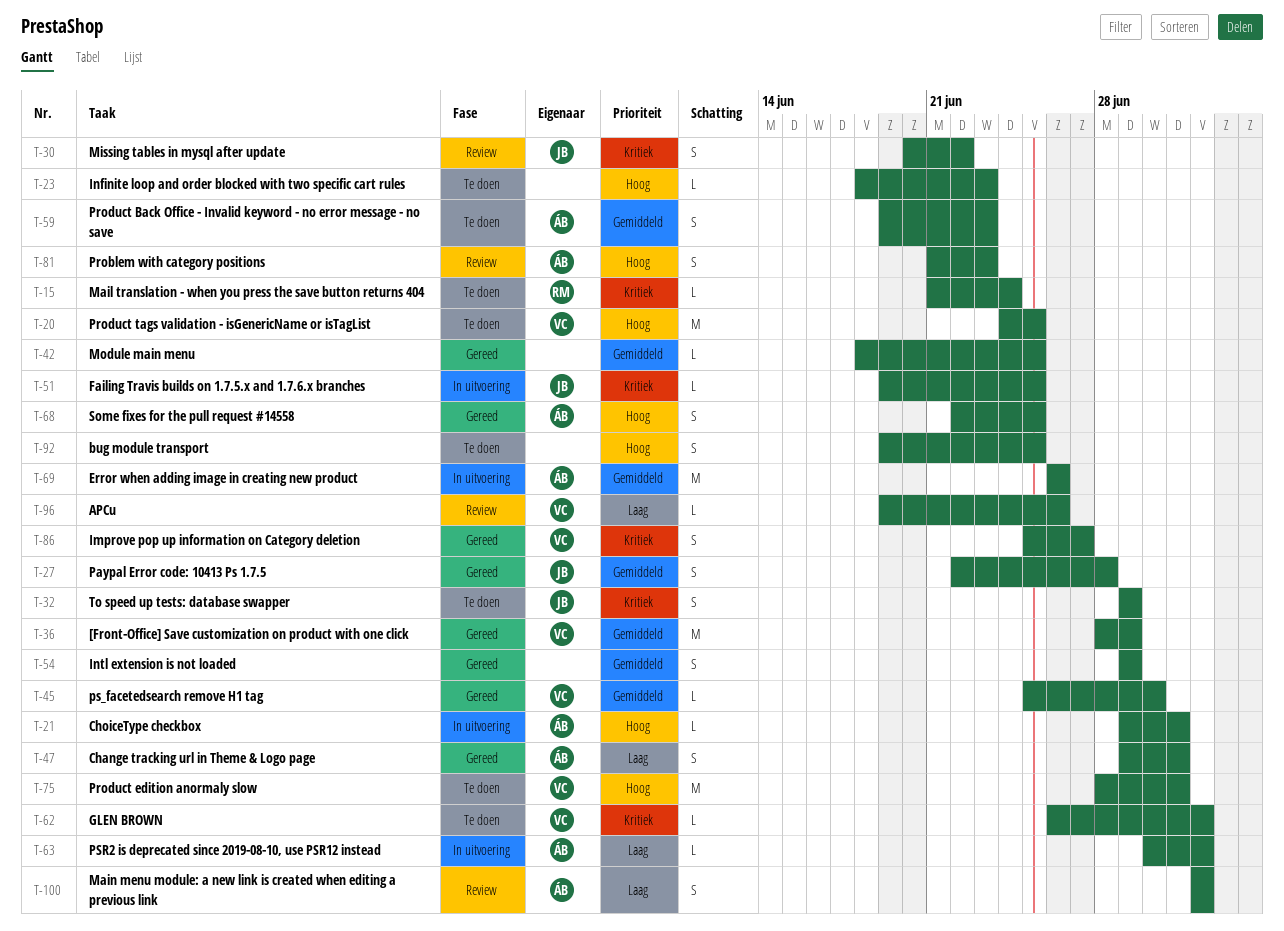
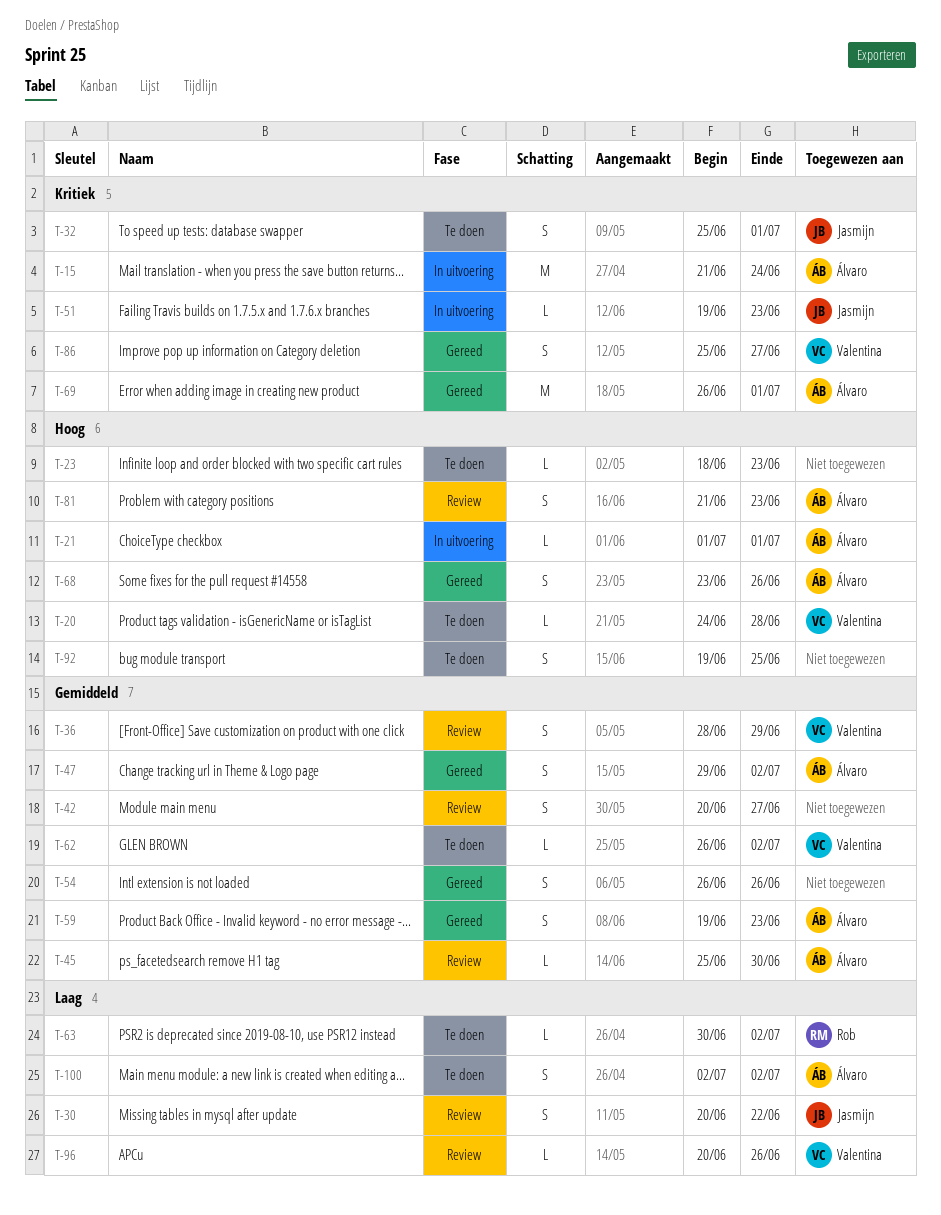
T-15, status: Te doen -> In uitvoering
T-15, owner: Rob -> Álvaro
T-15, estimate: L -> M
T-20, estimate: M -> L
T-20, due: Jun 25 -> Jun 28
T-21, start: Jun 29 -> Jul 1
T-27: present -> none
T-30, priority: Kritiek -> Laag
T-32, start: Jun 29 -> Jun 25
T-32, due: Jun 29 -> Jul 1
T-36, status: Gereed -> Review
T-36, estimate: M -> S
T-42, status: Gereed -> Review
T-42, estimate: L -> S
T-42, start: Jun 18 -> Jun 20
T-42, due: Jun 25 -> Jun 27
T-45, status: Gereed -> Review
T-45, owner: Valentina -> Álvaro
T-47, priority: Laag -> Gemiddeld
T-47, due: Jul 1 -> Jul 2
T-51, due: Jun 25 -> Jun 23
T-54, start: Jun 29 -> Jun 26
T-54, due: Jun 29 -> Jun 26
T-59, status: Te doen -> Gereed
T-62, priority: Kritiek -> Gemiddeld
T-63, status: In uitvoering -> Te doen
T-63, owner: Álvaro -> Rob
T-68, start: Jun 22 -> Jun 23
T-68, due: Jun 25 -> Jun 26
T-69, status: In uitvoering -> Gereed
T-69, priority: Gemiddeld -> Kritiek
T-69, due: Jun 26 -> Jul 1
T-75: present -> none
T-96, start: Jun 19 -> Jun 20
T-100, status: Review -> Te doen

